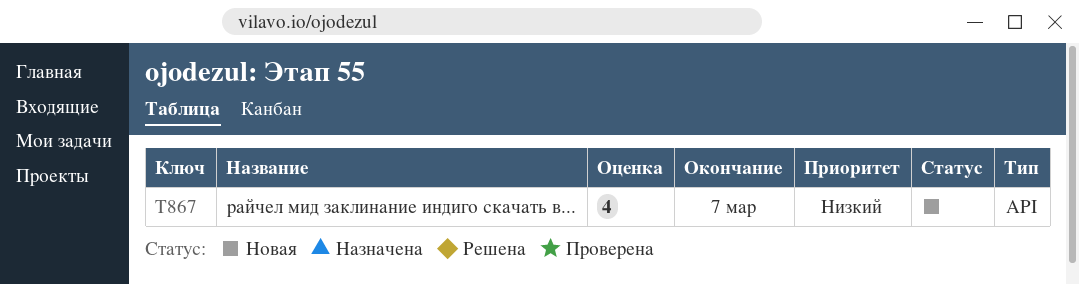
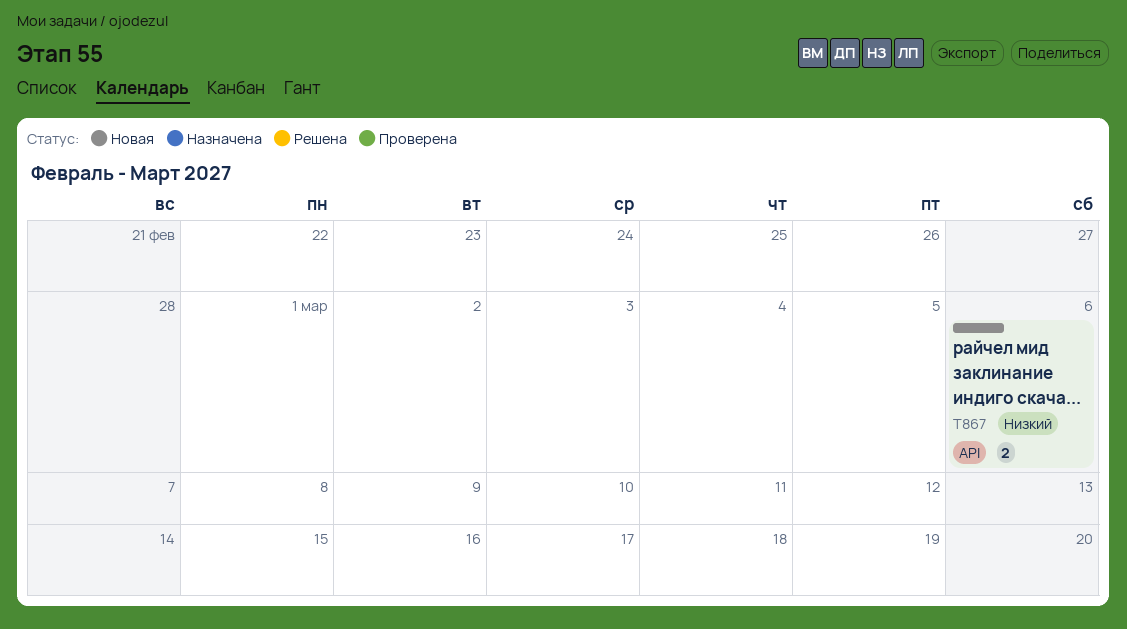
T867, estimate: 4 -> 2
T867, due: Mar 7 -> Mar 6

